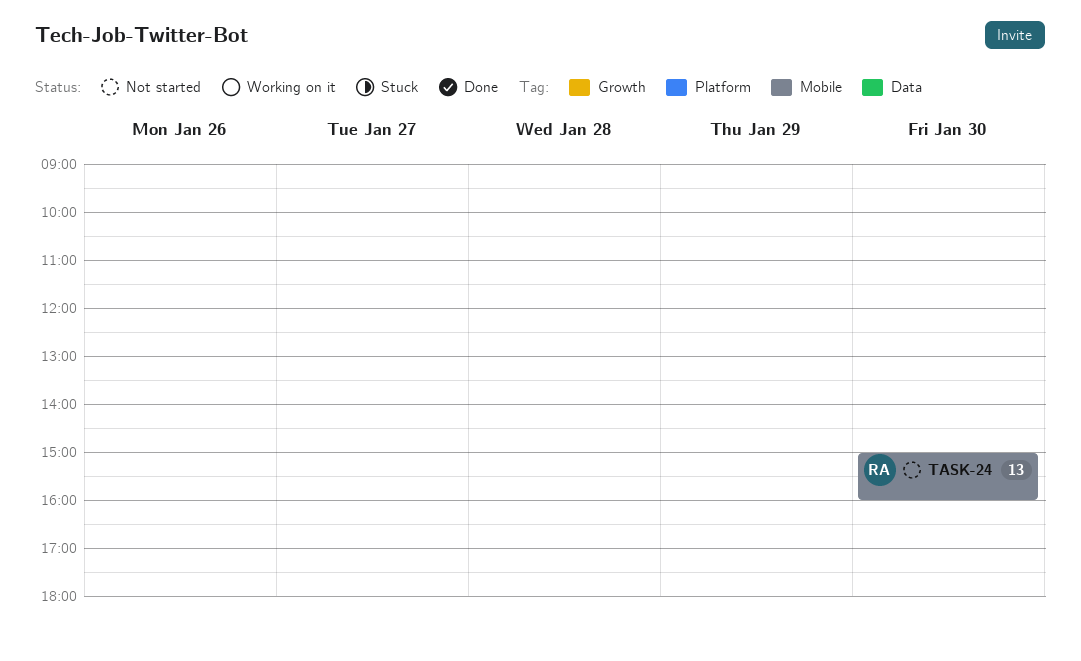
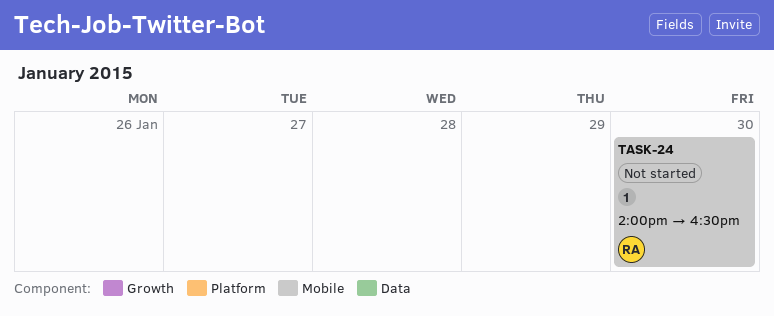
TASK-24, estimate: 13 -> 1
TASK-24, begins: 15:00 -> 14:00
TASK-24, ends: 16:00 -> 16:30

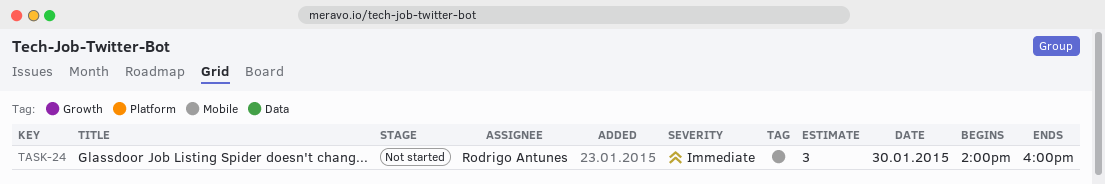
TASK-24, estimate: 1 -> 3
TASK-24, ends: 16:30 -> 16:00

